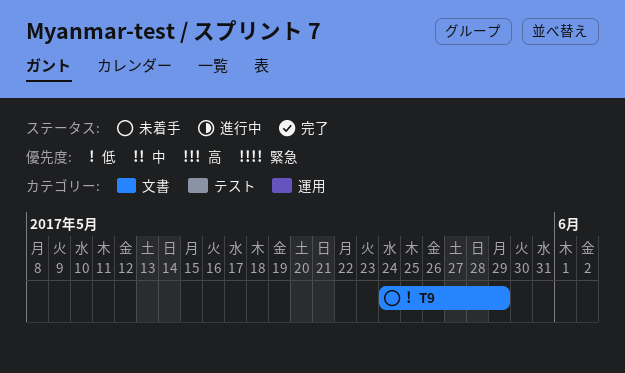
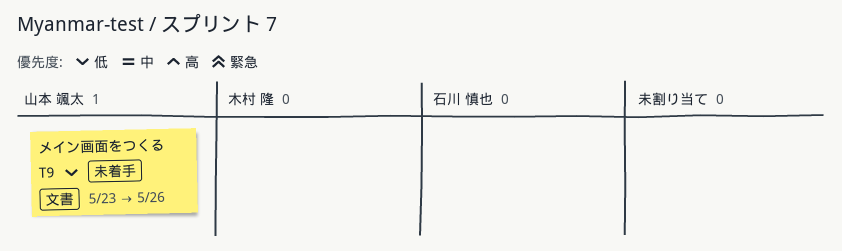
T9, start: May 24 -> May 23
T9, due: May 29 -> May 26

